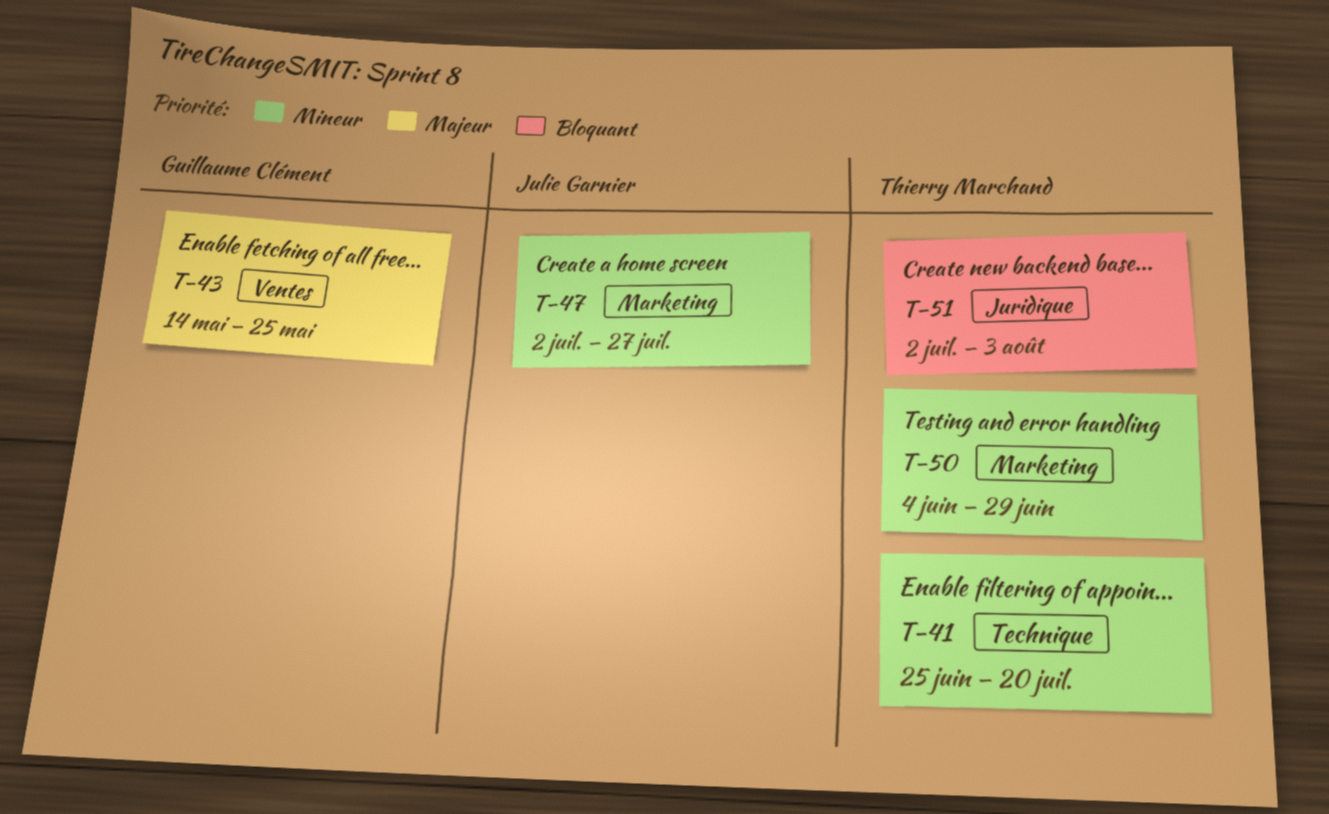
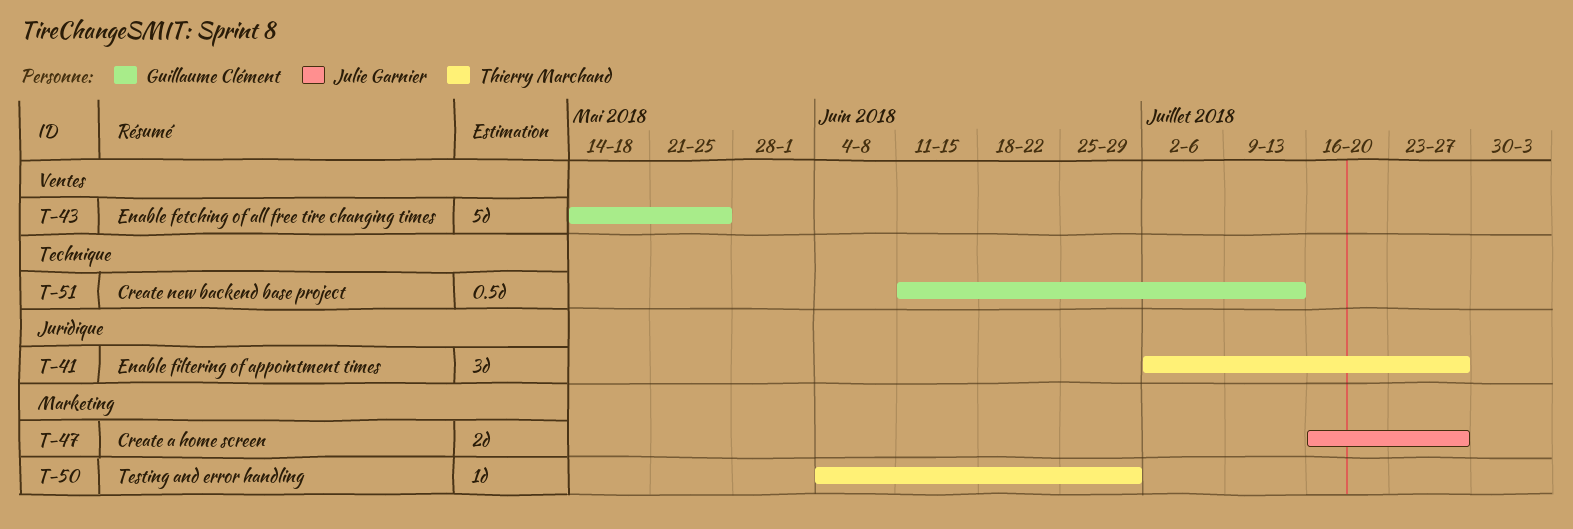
T-41, label: Technique -> Juridique
T-41, start: Jun 25 -> Jul 2
T-41, due: Jul 20 -> Jul 27
T-47, start: Jul 2 -> Jul 16
T-51, owner: Thierry Marchand -> Guillaume Clément
T-51, label: Juridique -> Technique
T-51, start: Jul 2 -> Jun 11
T-51, due: Aug 3 -> Jul 13

